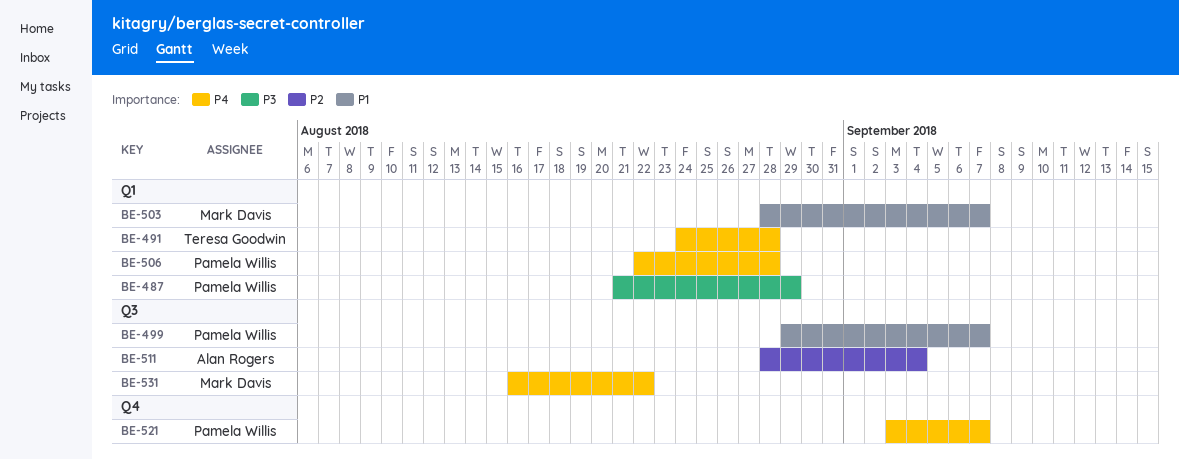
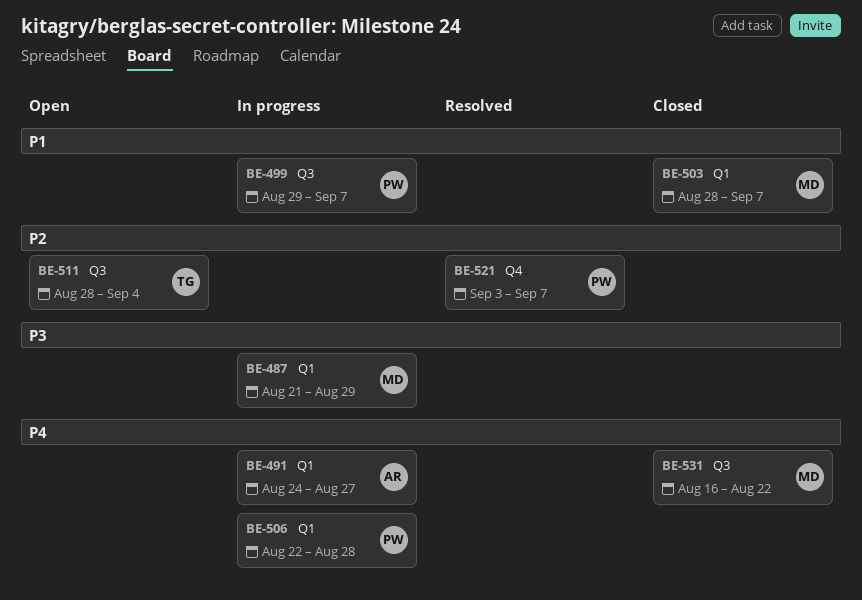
BE-487, owner: Pamela Willis -> Mark Davis
BE-491, owner: Teresa Goodwin -> Alan Rogers
BE-491, due: Aug 28 -> Aug 27
BE-511, owner: Alan Rogers -> Teresa Goodwin
BE-521, priority: P4 -> P2

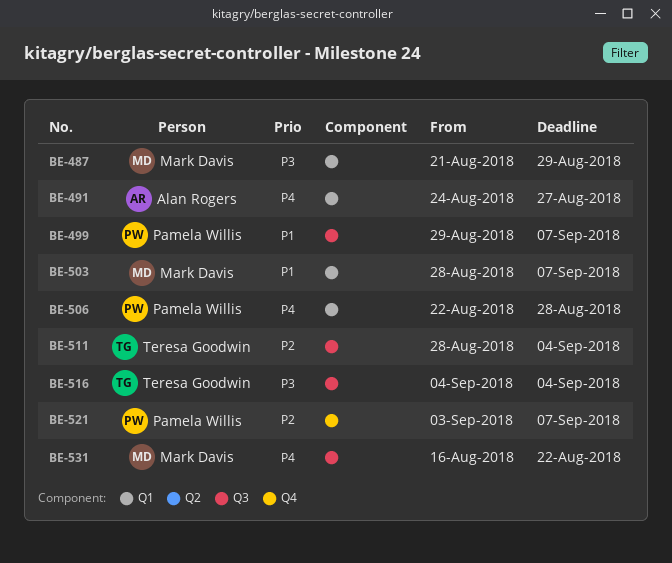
BE-516: none -> present

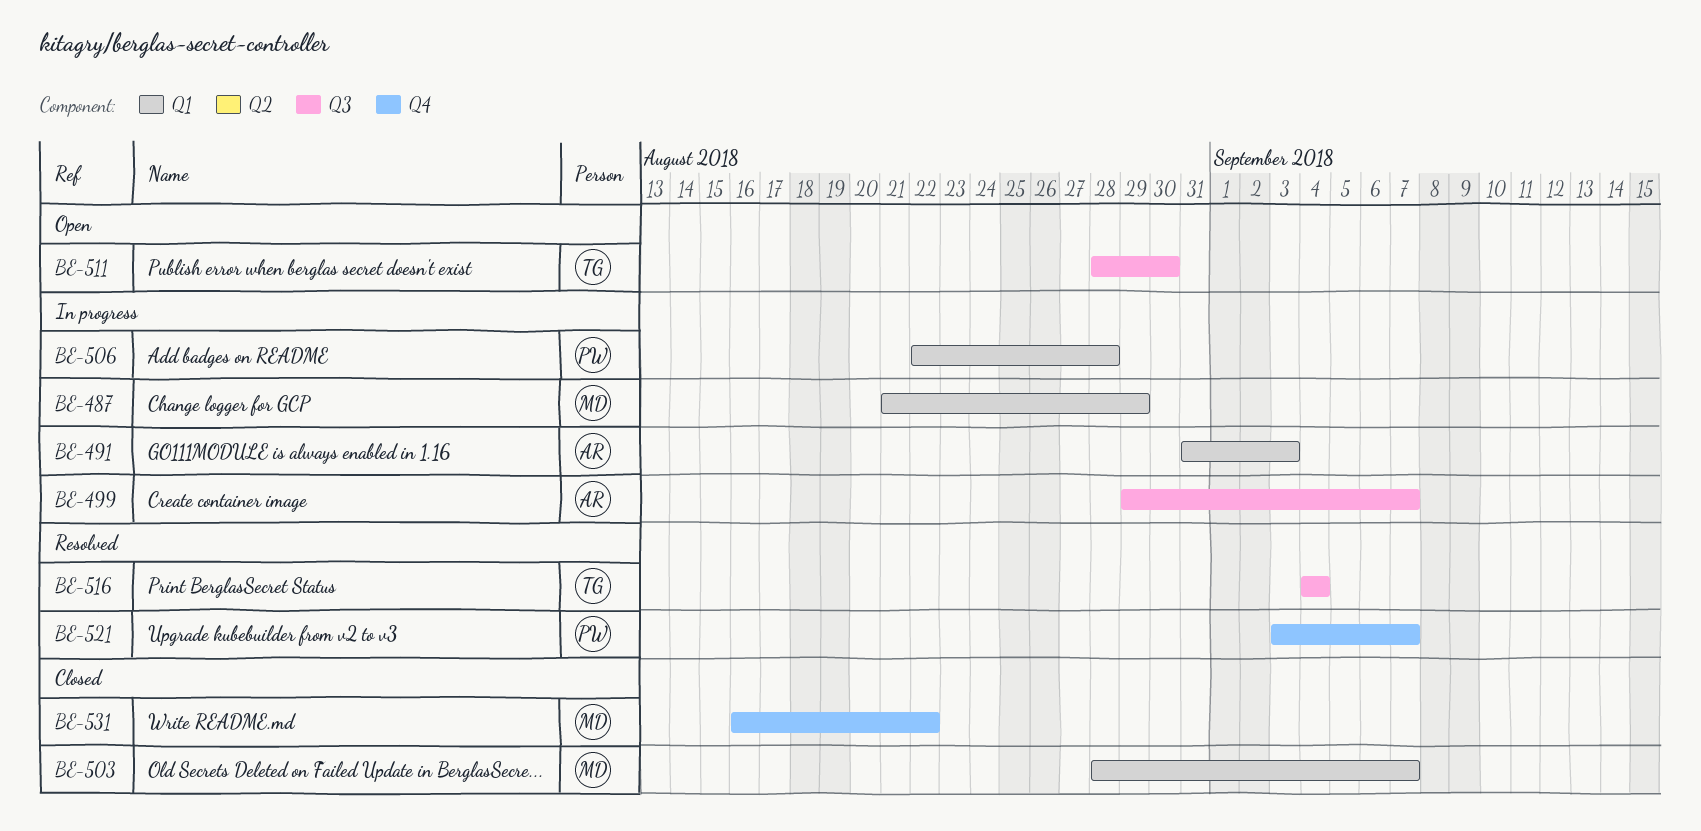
BE-491, start: Aug 24 -> Aug 31
BE-491, due: Aug 27 -> Sep 3
BE-499, owner: Pamela Willis -> Alan Rogers
BE-511, due: Sep 4 -> Aug 30
BE-531, label: Q3 -> Q4

